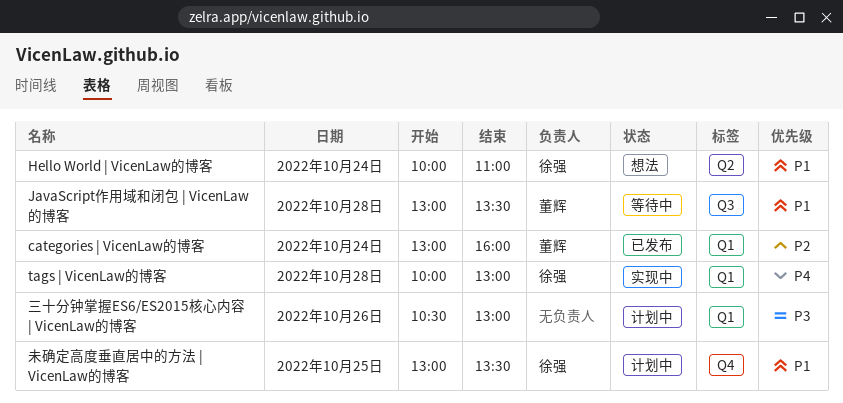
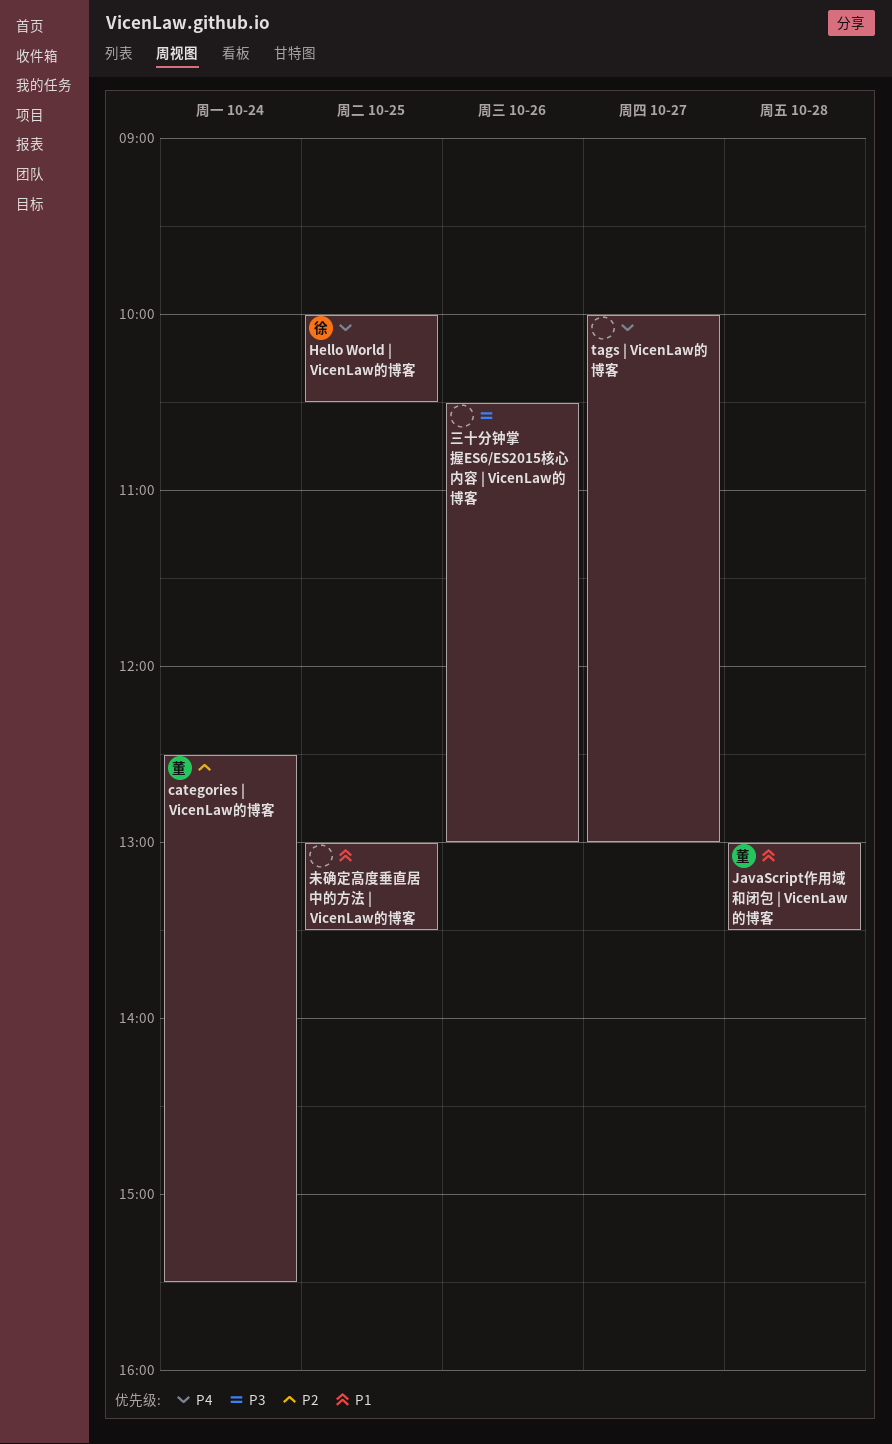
categories | VicenLaw的博客, begins: 13:00 -> 12:30
categories | VicenLaw的博客, ends: 16:00 -> 15:30
Hello World | VicenLaw的博客, priority: P1 -> P4
Hello World | VicenLaw的博客, day: Oct 24 -> Oct 25
Hello World | VicenLaw的博客, ends: 11:00 -> 10:30
tags | VicenLaw的博客, owner: 徐强 -> none
tags | VicenLaw的博客, day: Oct 28 -> Oct 27
未确定高度垂直居中的方法 | VicenLaw的博客, owner: 徐强 -> none

